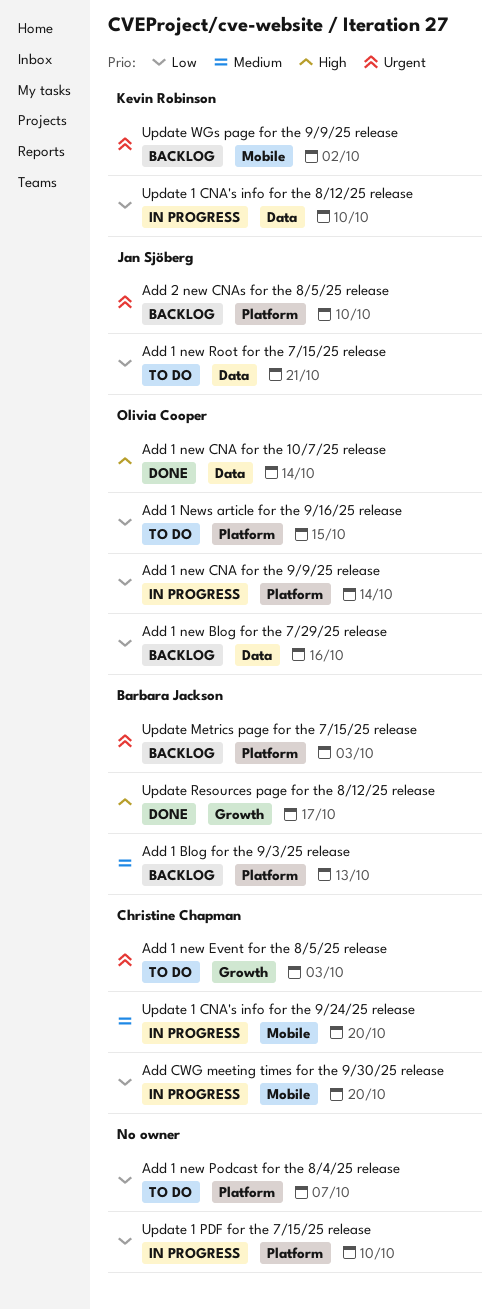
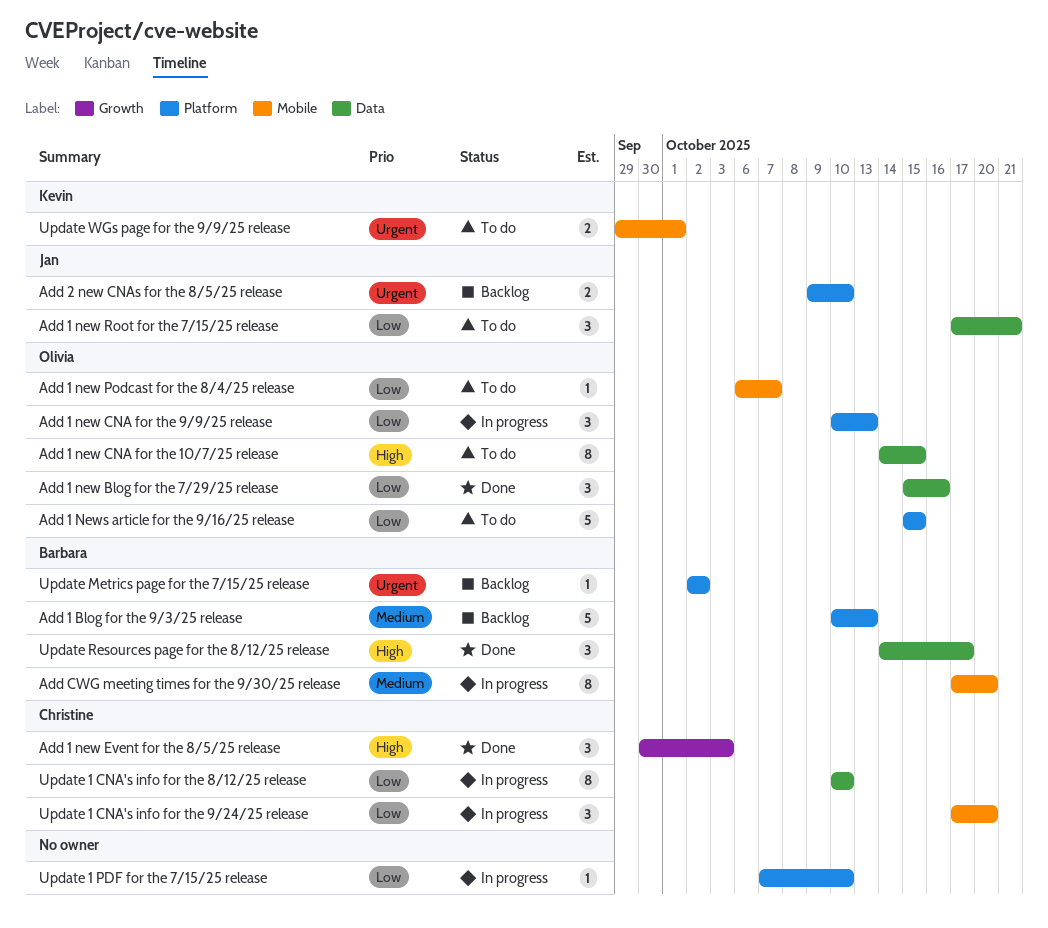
Add 1 new Blog for the 7/29/25 release, status: Backlog -> Done
Add 1 new CNA for the 10/7/25 release, status: Done -> To do
Add 1 new CNA for the 10/7/25 release, due: Oct 14 -> Oct 15
Add 1 new CNA for the 9/9/25 release, due: Oct 14 -> Oct 13
Add 1 new Event for the 8/5/25 release, status: To do -> Done
Add 1 new Event for the 8/5/25 release, priority: Urgent -> High
Add 1 new Podcast for the 8/4/25 release, owner: none -> Olivia Cooper
Add 1 new Podcast for the 8/4/25 release, label: Platform -> Mobile
Add CWG meeting times for the 9/30/25 release, owner: Christine Chapman -> Barbara Jackson
Add CWG meeting times for the 9/30/25 release, priority: Low -> Medium
Update 1 CNA's info for the 8/12/25 release, owner: Kevin Robinson -> Christine Chapman
Update 1 CNA's info for the 9/24/25 release, priority: Medium -> Low
Update Metrics page for the 7/15/25 release, due: Oct 3 -> Oct 2
Update Resources page for the 8/12/25 release, label: Growth -> Data
Update WGs page for the 9/9/25 release, status: Backlog -> To do
Update WGs page for the 9/9/25 release, due: Oct 2 -> Oct 1

